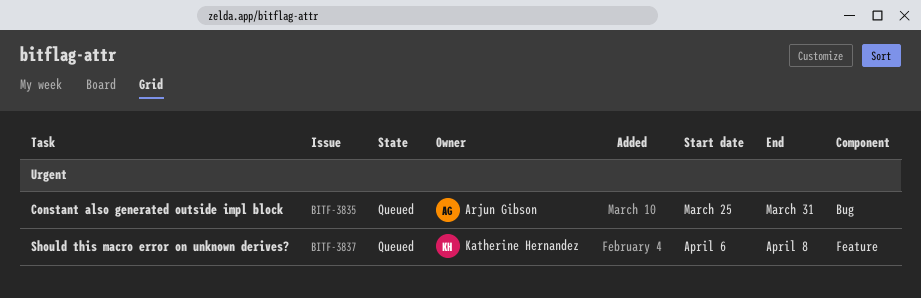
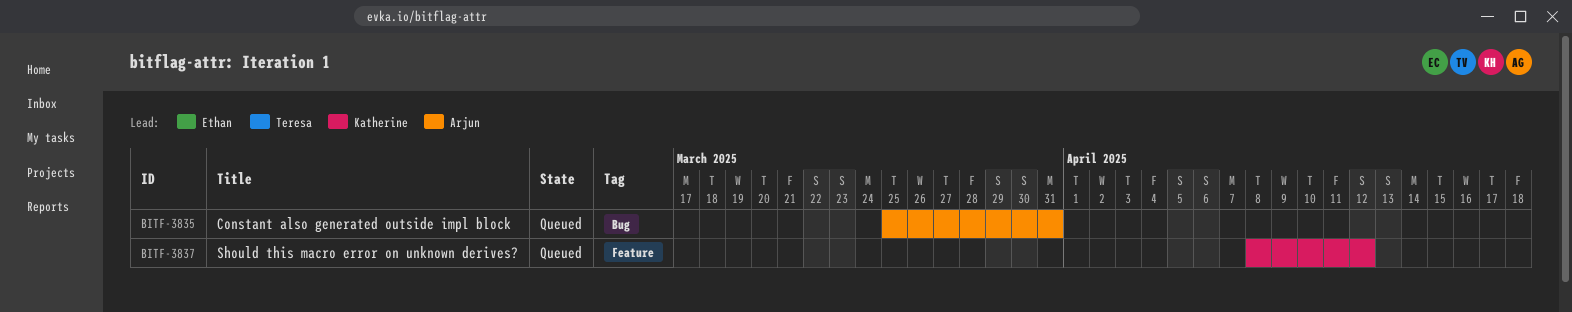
BITF-3837, start: Apr 6 -> Apr 8
BITF-3837, due: Apr 8 -> Apr 12

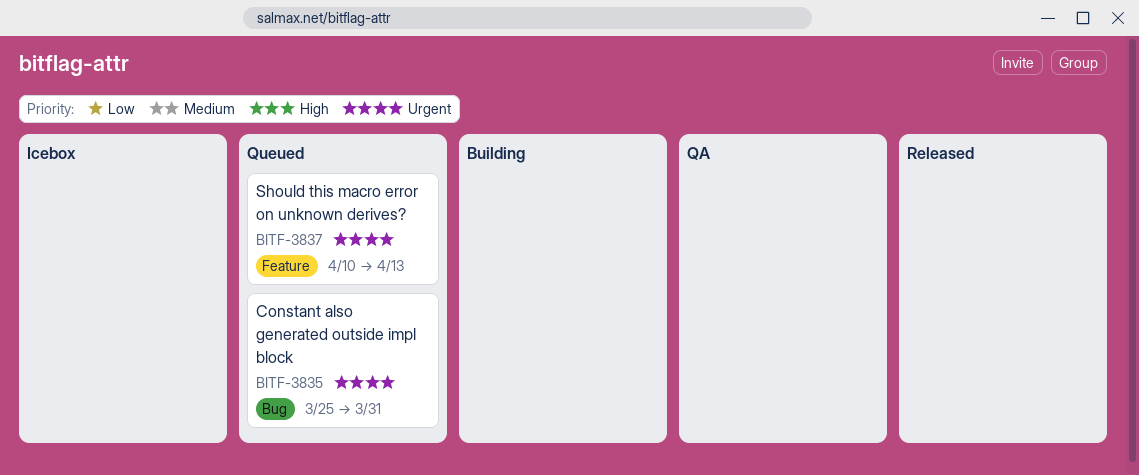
BITF-3837, start: Apr 8 -> Apr 10
BITF-3837, due: Apr 12 -> Apr 13

